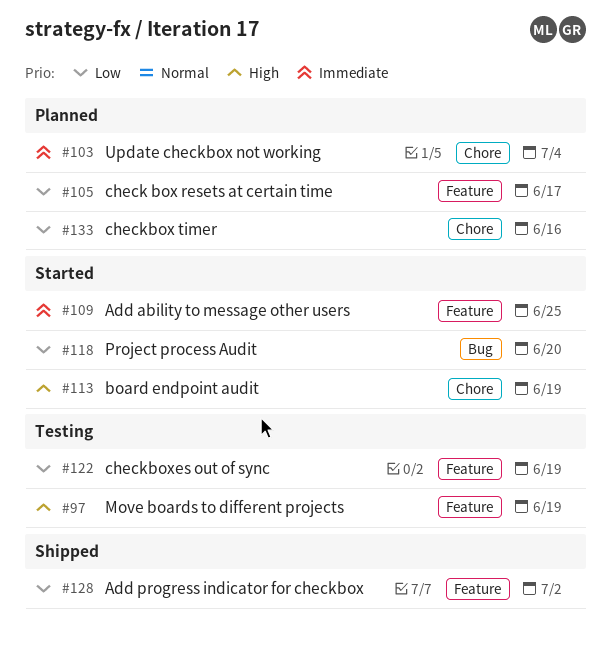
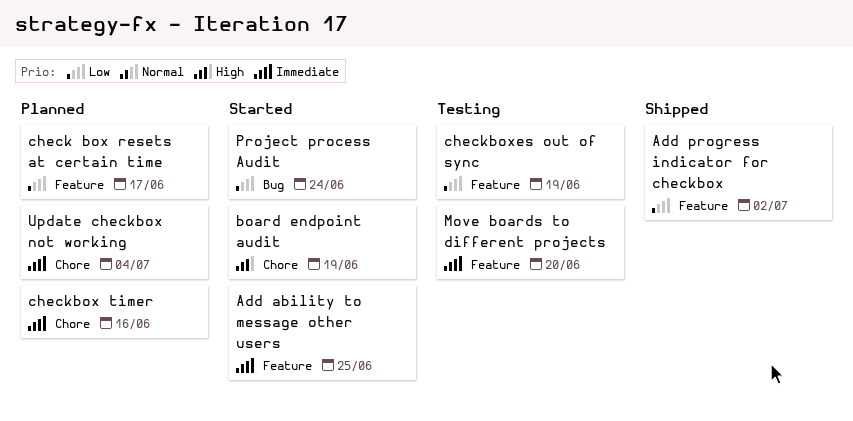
checkbox timer, priority: Low -> Immediate
Move boards to different projects, priority: High -> Immediate
Move boards to different projects, due: Jun 19 -> Jun 20
Project process Audit, due: Jun 20 -> Jun 24

